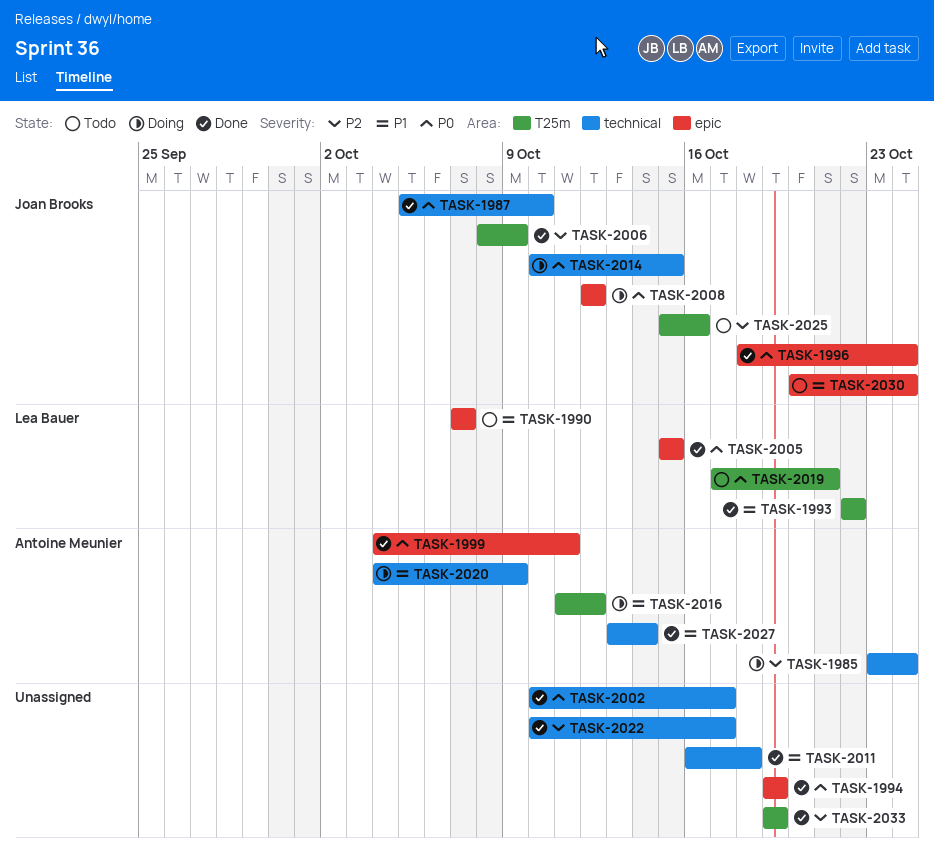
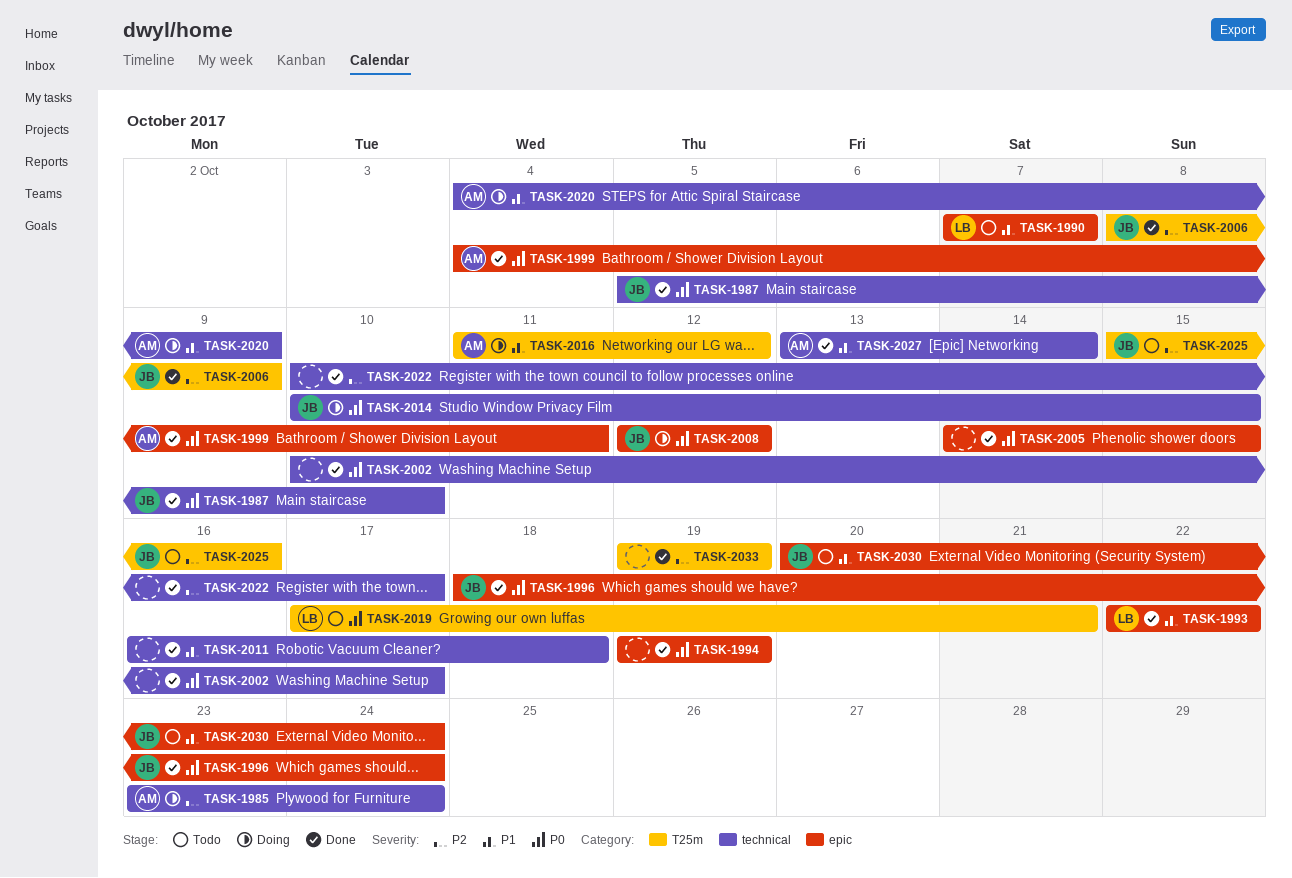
TASK-1993, label: T25m -> epic
TASK-2005, owner: Lea Bauer -> none
TASK-2005, start: Oct 15 -> Oct 14

